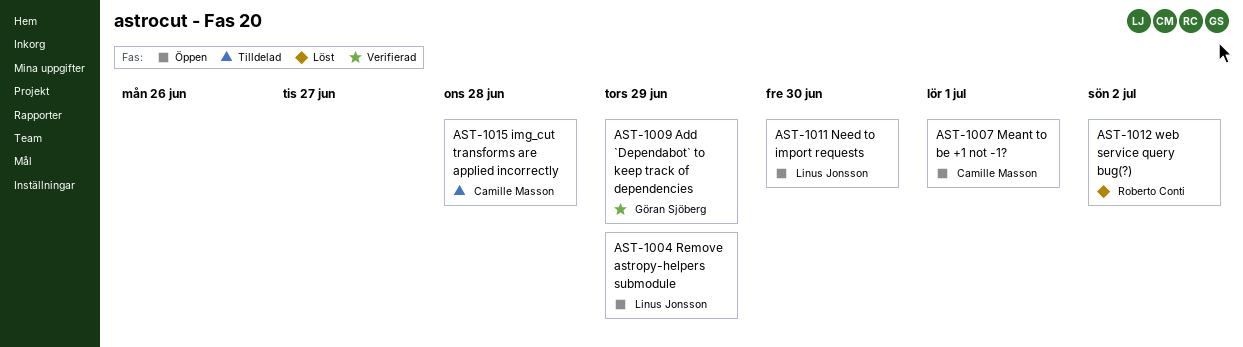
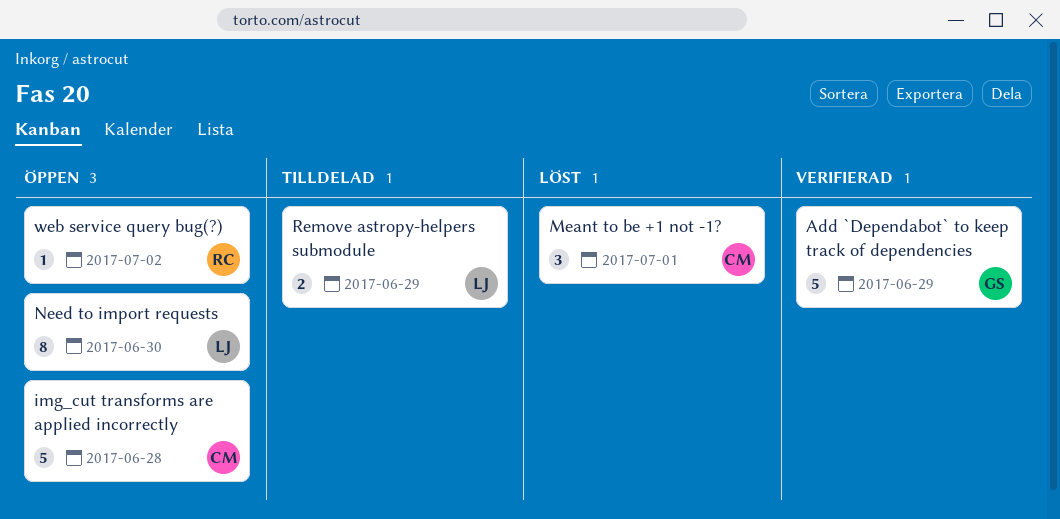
img_cut transforms are applied incorrectly, status: Tilldelad -> Öppen
Meant to be +1 not -1?, status: Öppen -> Löst
Remove astropy-helpers submodule, status: Öppen -> Tilldelad
web service query bug(?), status: Löst -> Öppen

